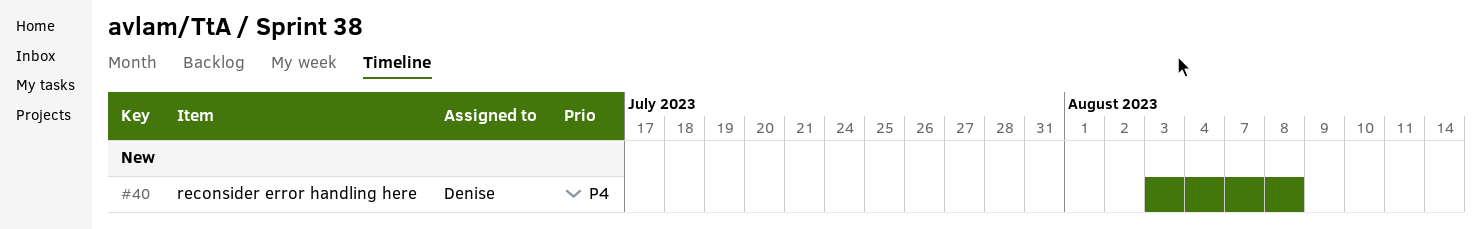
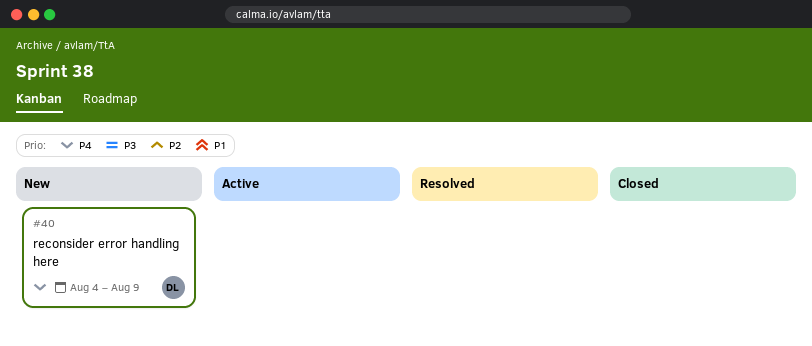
#40, start: Aug 3 -> Aug 4
#40, due: Aug 8 -> Aug 9

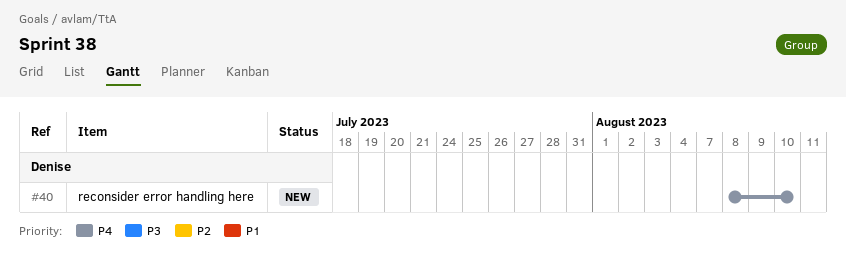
#40, start: Aug 4 -> Aug 8
#40, due: Aug 9 -> Aug 10

